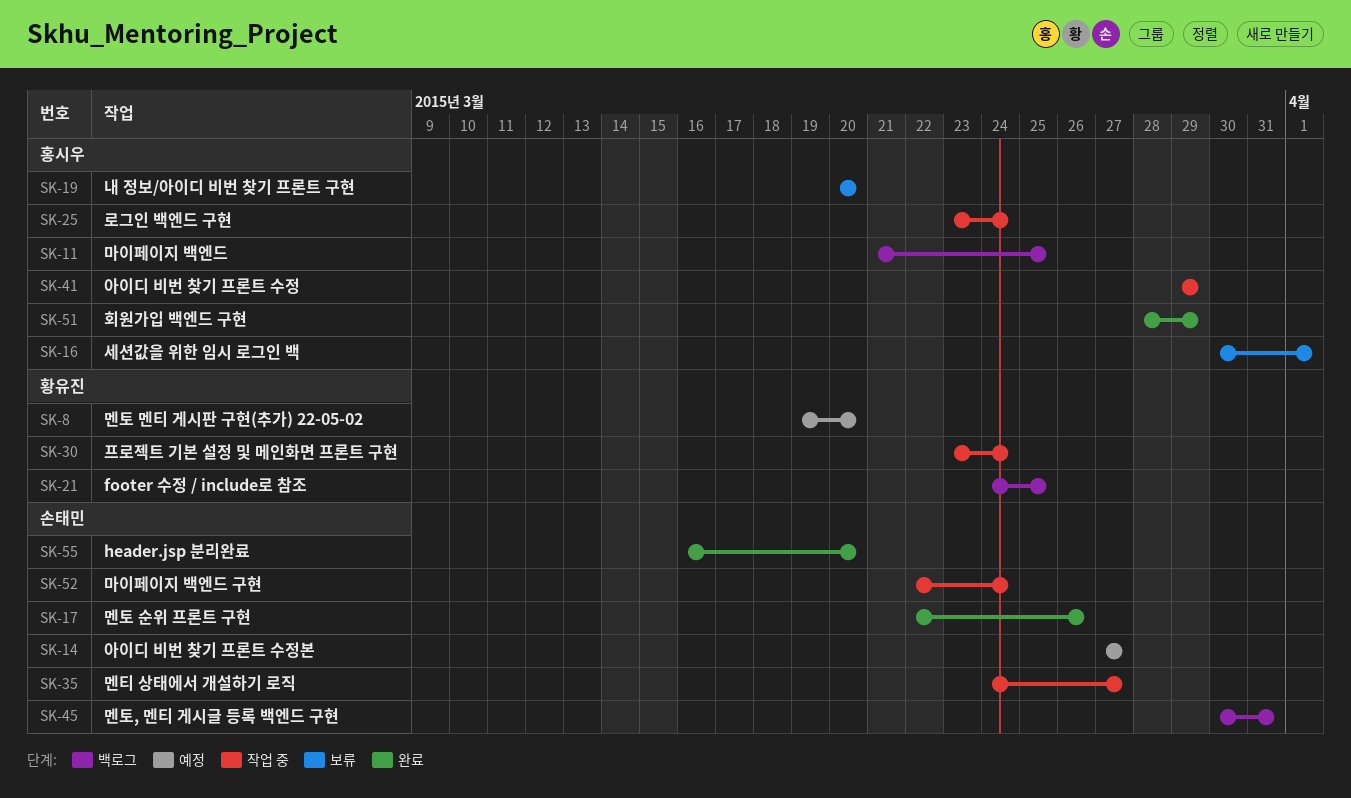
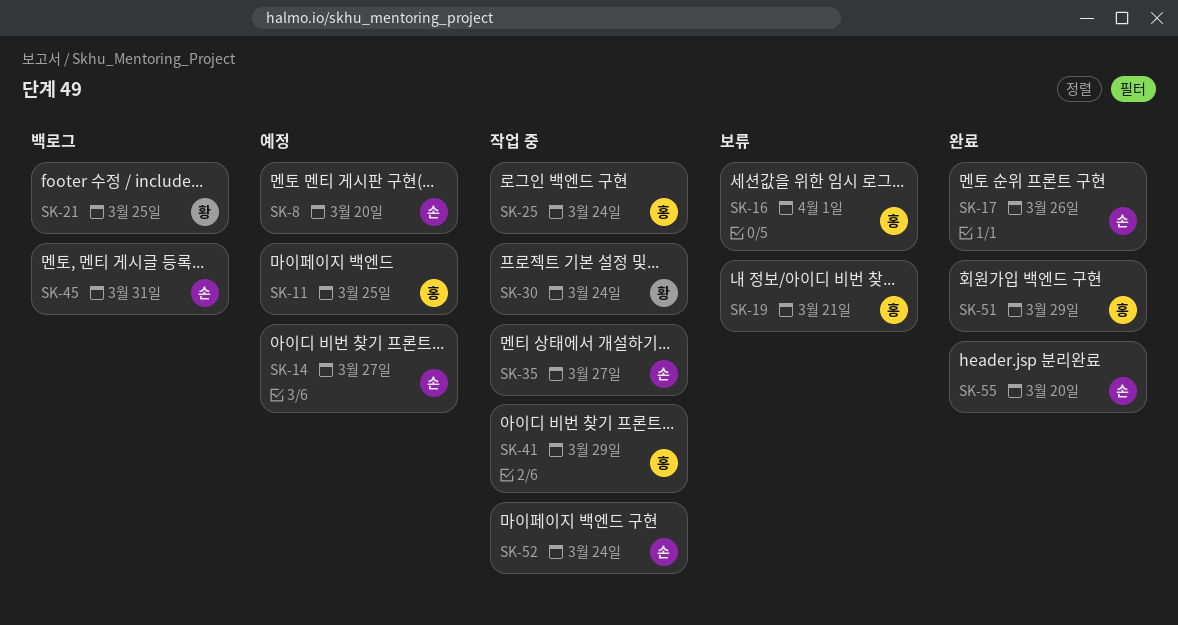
SK-8, owner: 황유진 -> 손태민
SK-11, status: 백로그 -> 예정
SK-19, due: Mar 20 -> Mar 21

